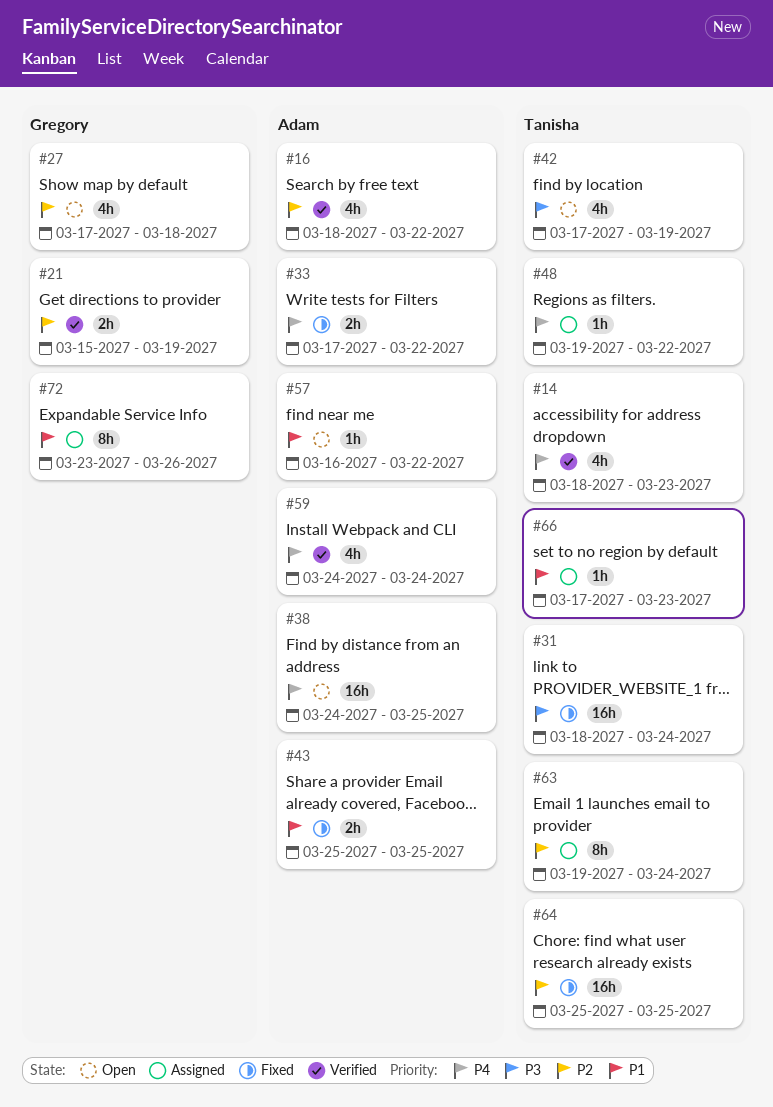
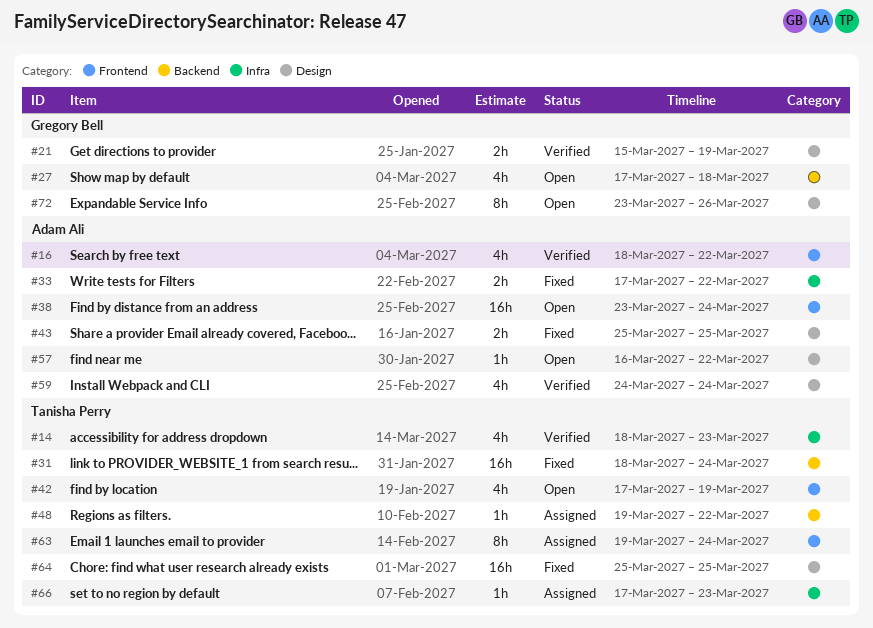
#38, start: Mar 24 -> Mar 23
#38, due: Mar 25 -> Mar 24
#72, status: Assigned -> Open

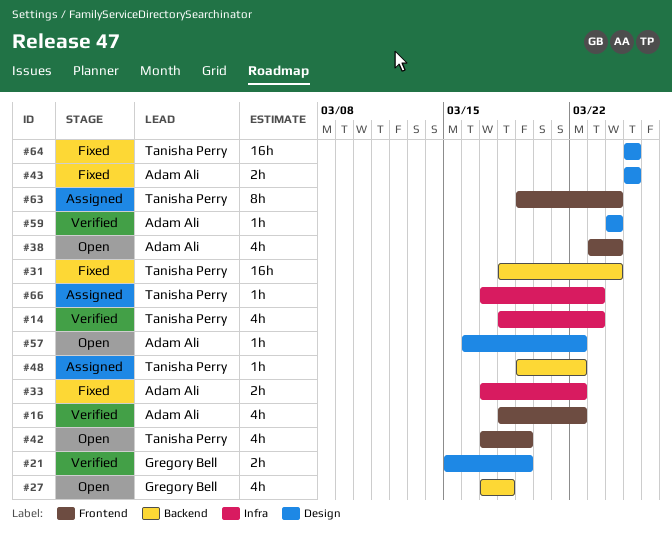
#38, estimate: 16h -> 4h
#59, estimate: 4h -> 1h
#72: present -> none

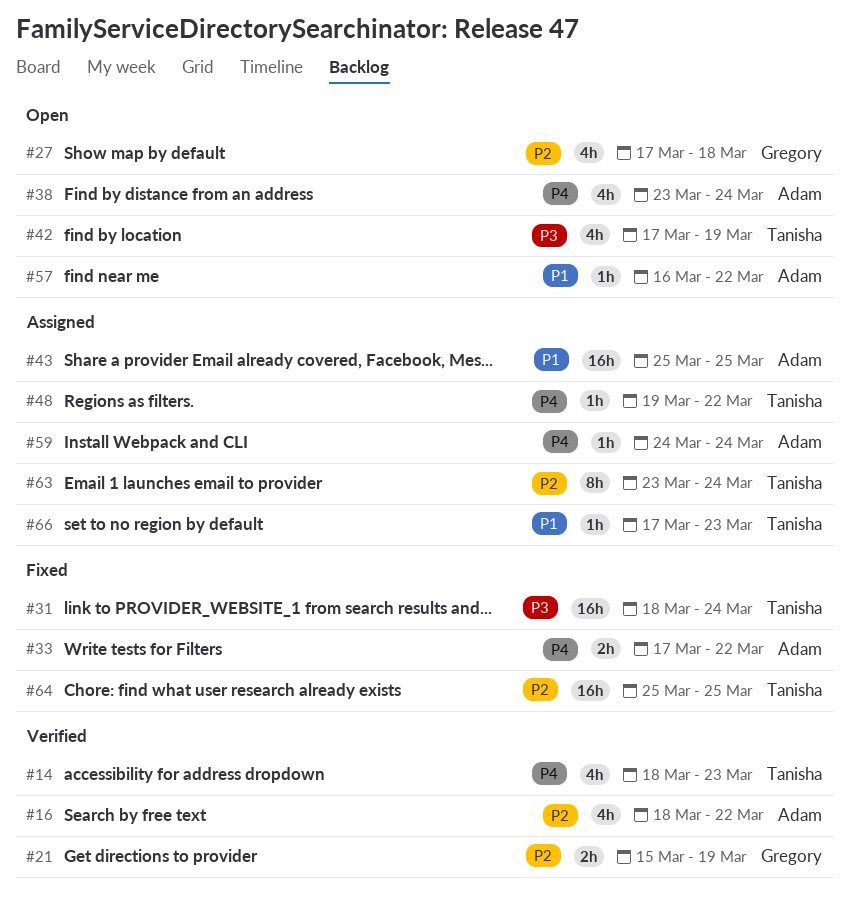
#43, status: Fixed -> Assigned
#43, estimate: 2h -> 16h
#59, status: Verified -> Assigned
#63, start: Mar 19 -> Mar 23

